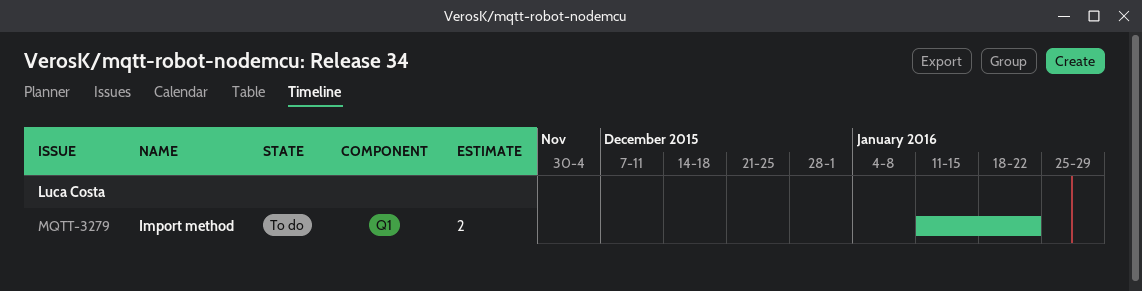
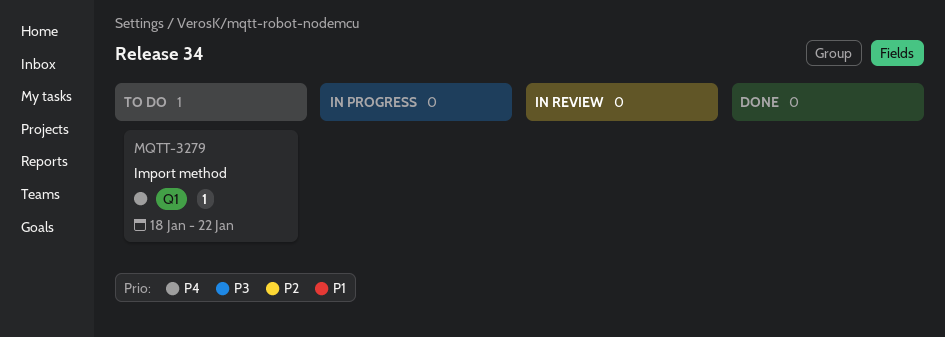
MQTT-3279, estimate: 2 -> 1
MQTT-3279, start: Jan 11 -> Jan 18

